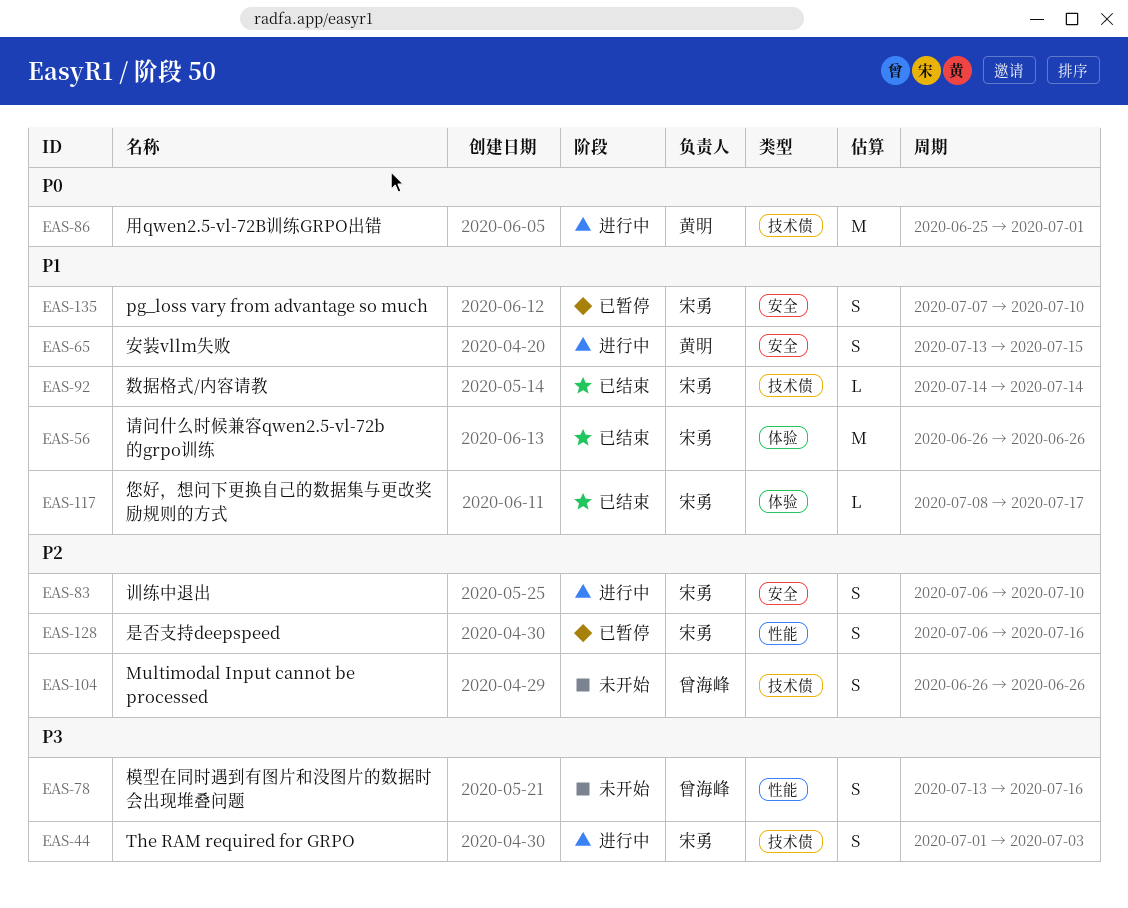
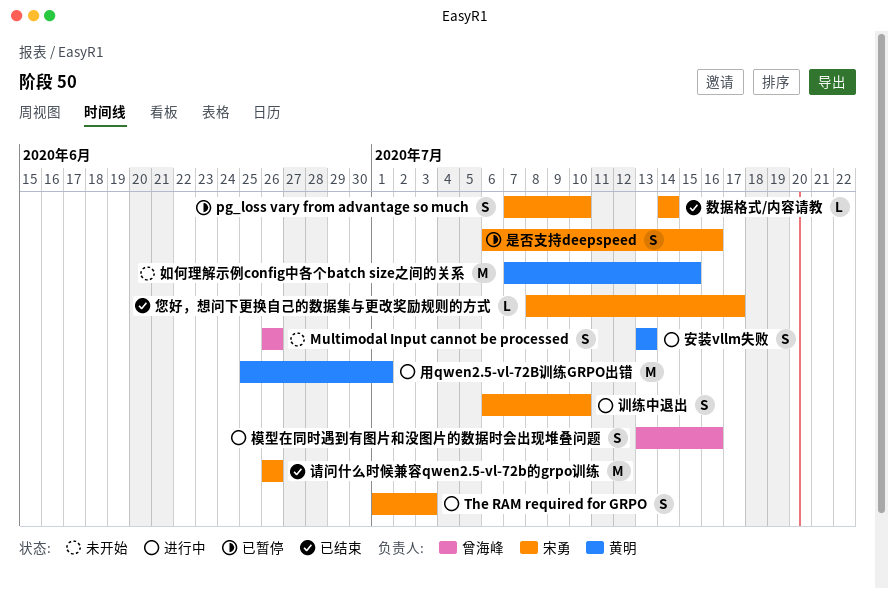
如何理解示例config中各个batch size之间的关系: none -> present
安装vllm失败, due: Jul 15 -> Jul 13
模型在同时遇到有图片和没图片的数据时会出现堆叠问题, status: 未开始 -> 进行中

